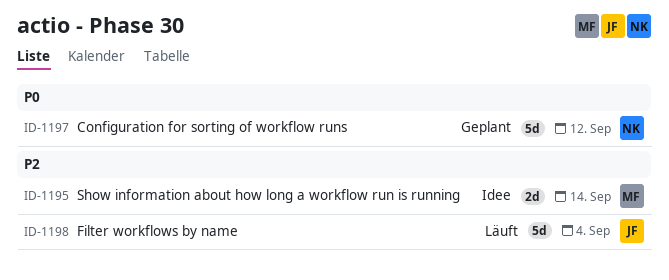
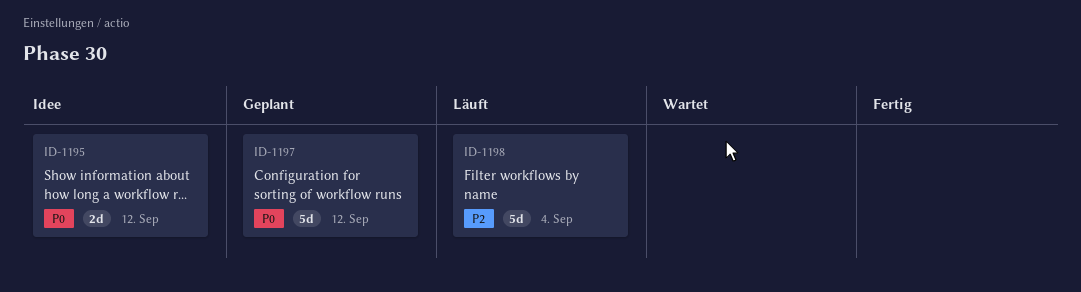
ID-1195, priority: P2 -> P0
ID-1195, due: Sep 14 -> Sep 12

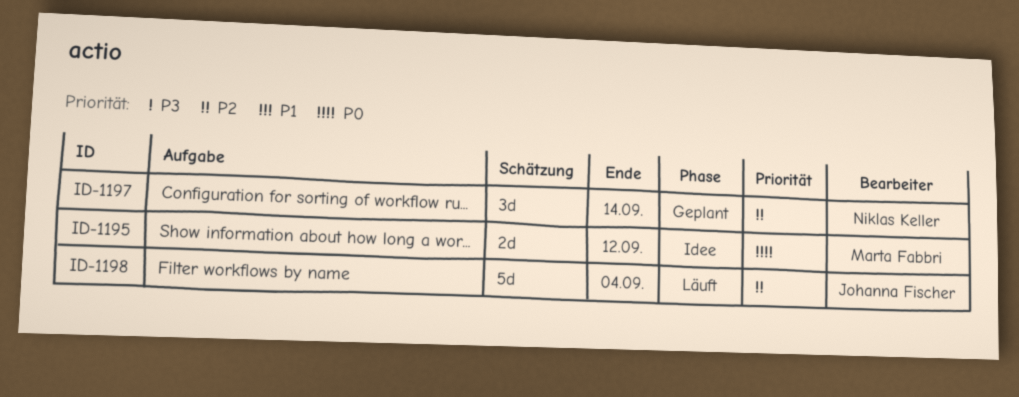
ID-1197, priority: P0 -> P2
ID-1197, estimate: 5d -> 3d
ID-1197, due: Sep 12 -> Sep 14

